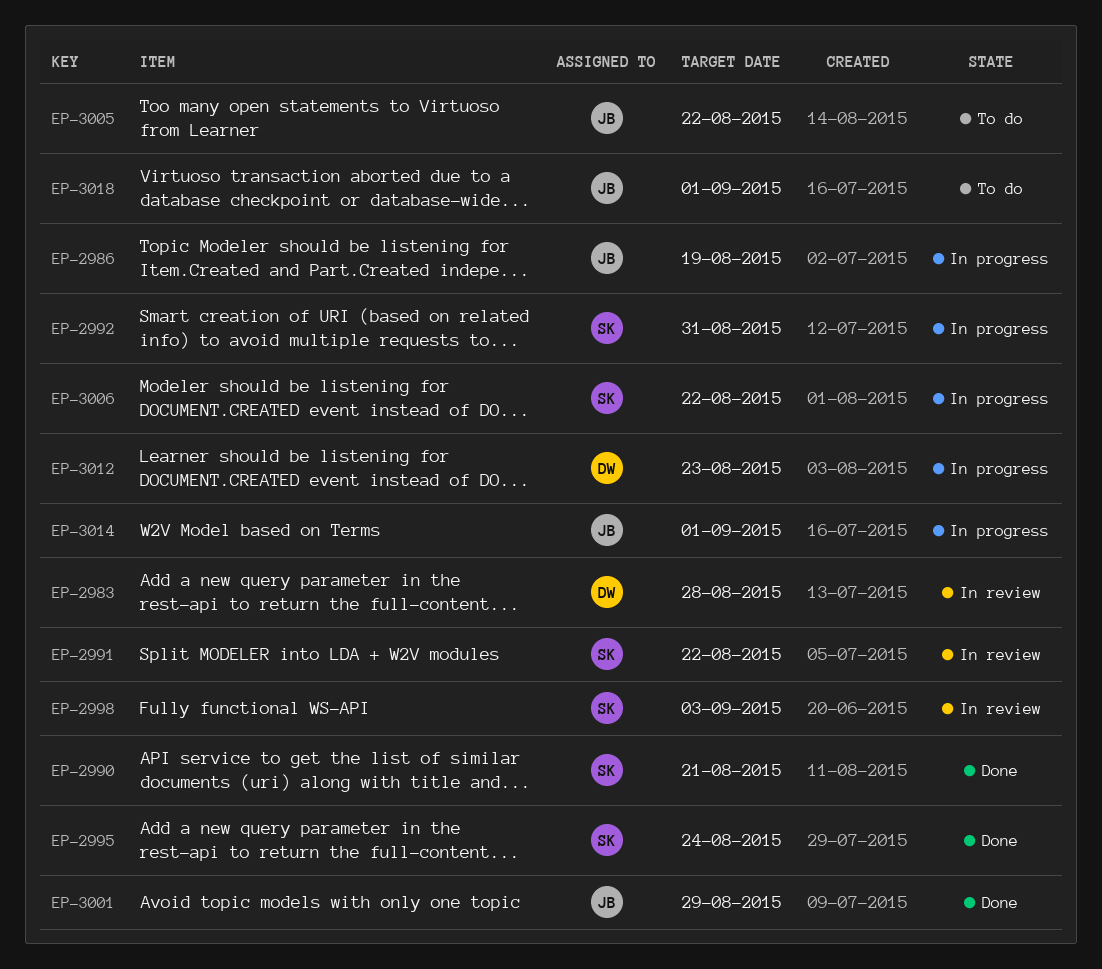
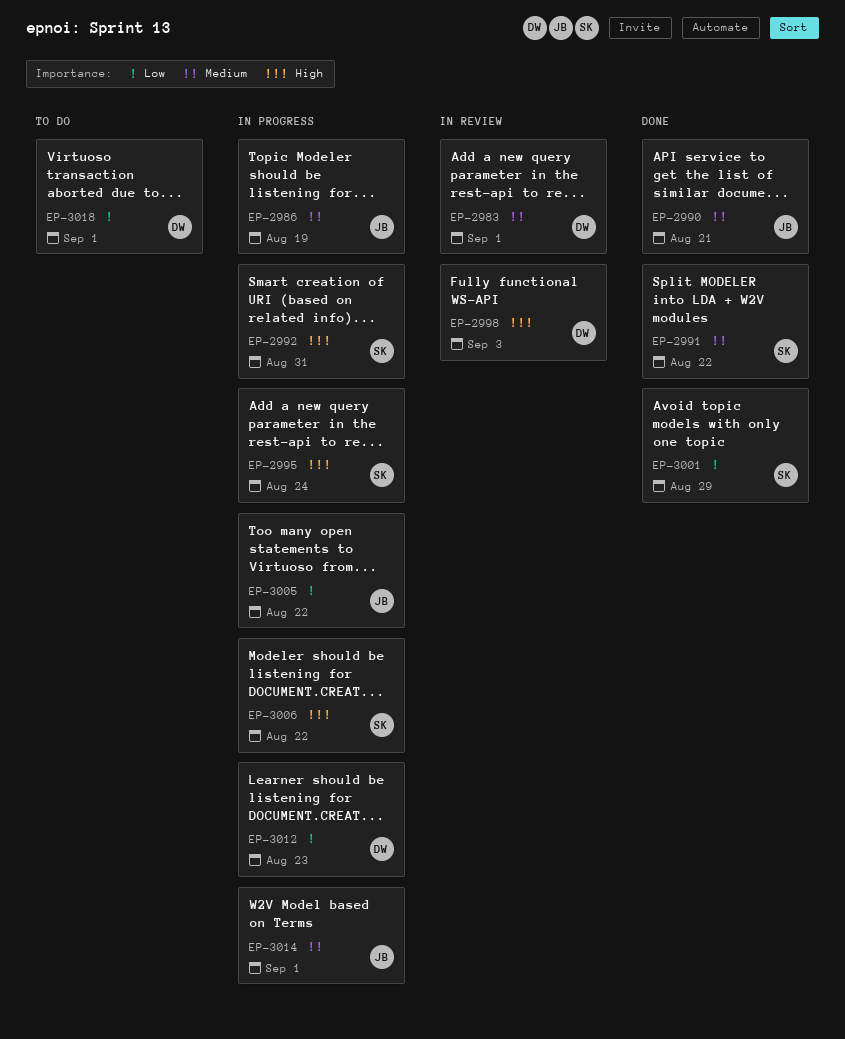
EP-2983, due: Aug 28 -> Sep 1
EP-2990, owner: SK -> JB
EP-2991, status: In review -> Done
EP-2995, status: Done -> In progress
EP-2998, owner: SK -> DW
EP-3001, owner: JB -> SK
EP-3005, status: To do -> In progress
EP-3018, owner: JB -> DW

